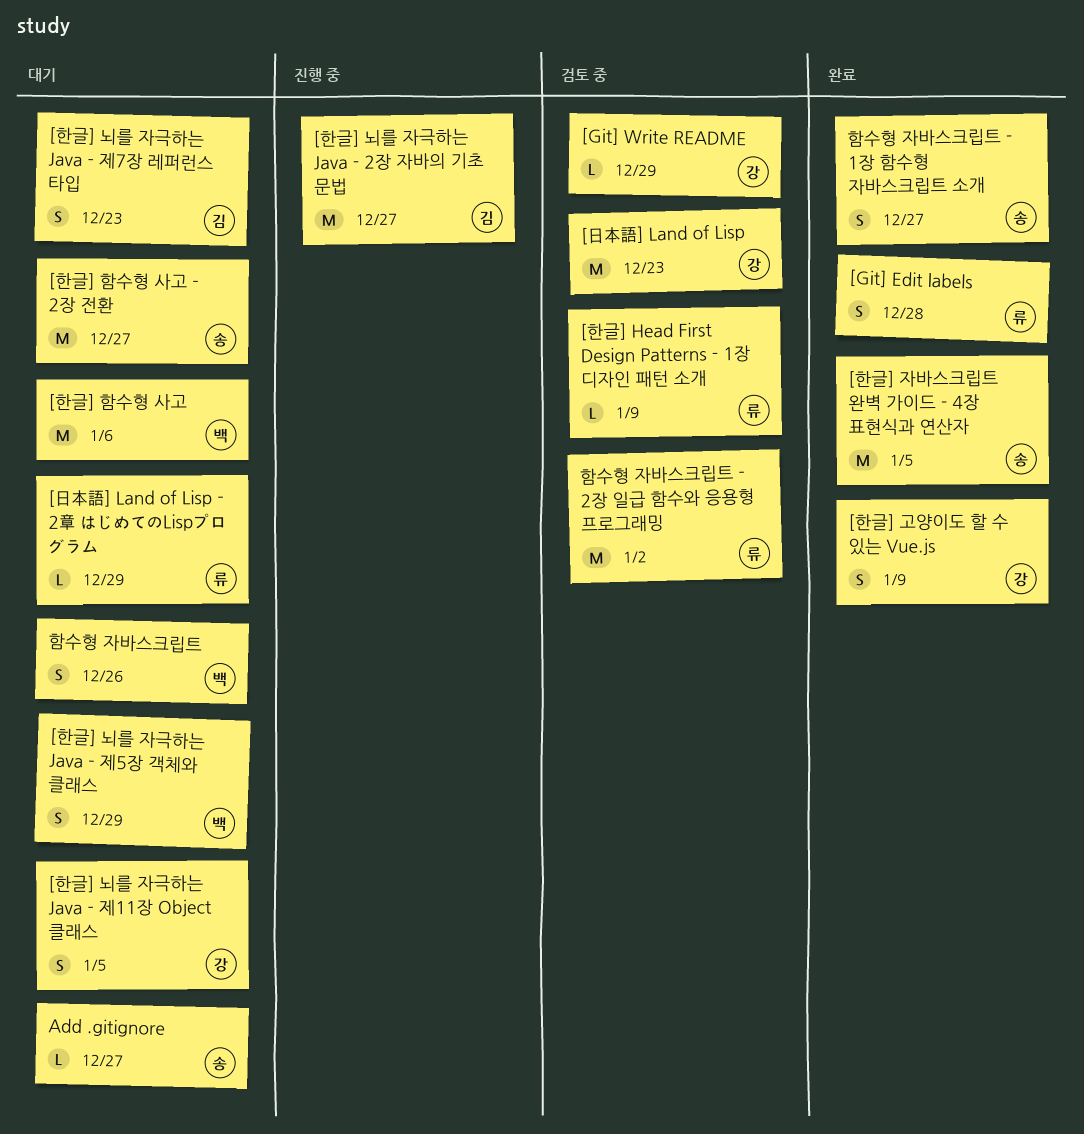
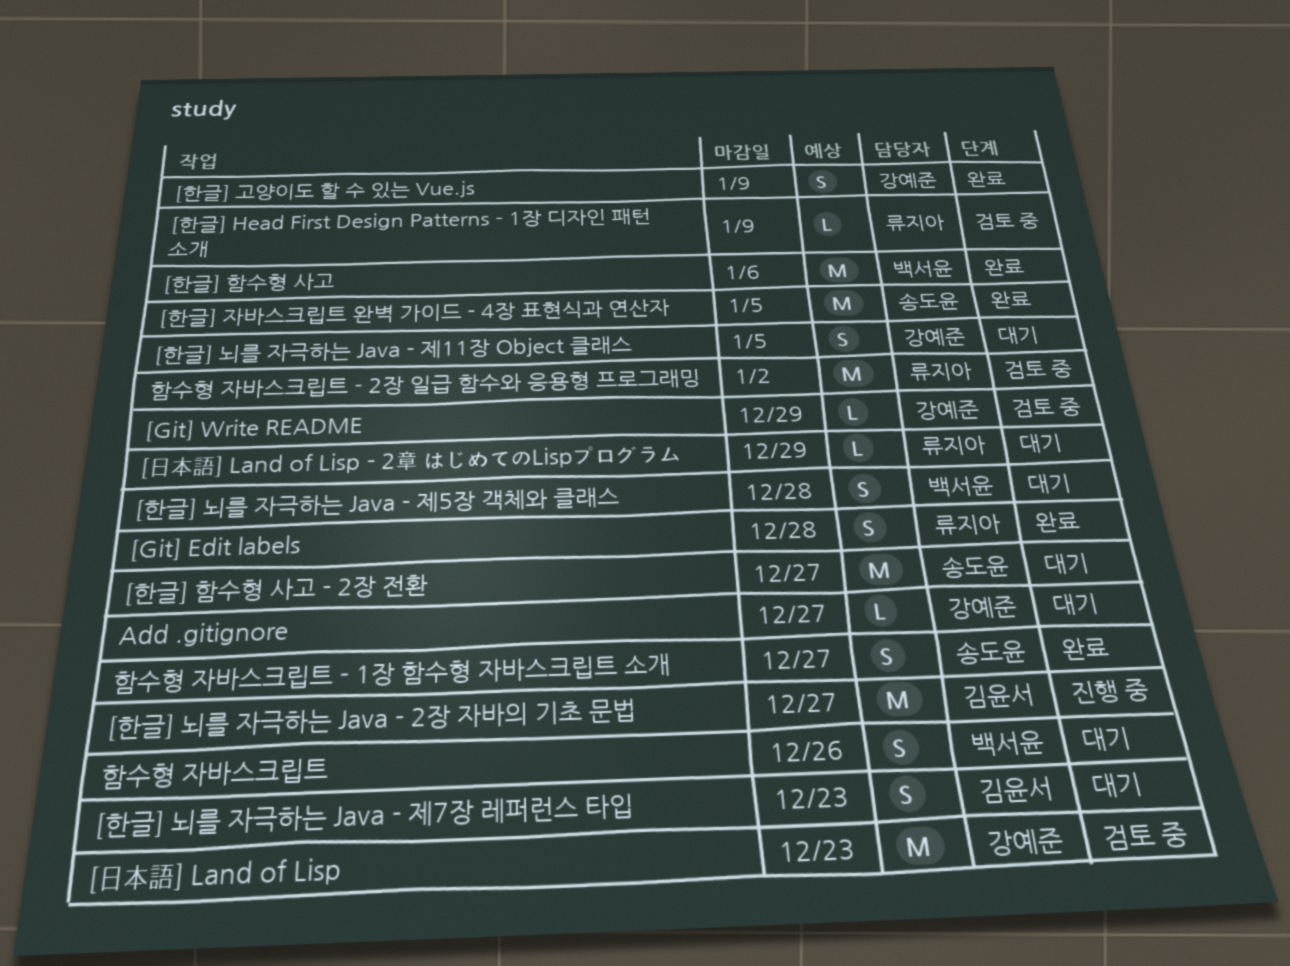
[한글] 뇌를 자극하는 Java - 제5장 객체와 클래스, due: Dec 29 -> Dec 28
[한글] 함수형 사고, status: 대기 -> 완료
Add .gitignore, owner: 송도윤 -> 강예준

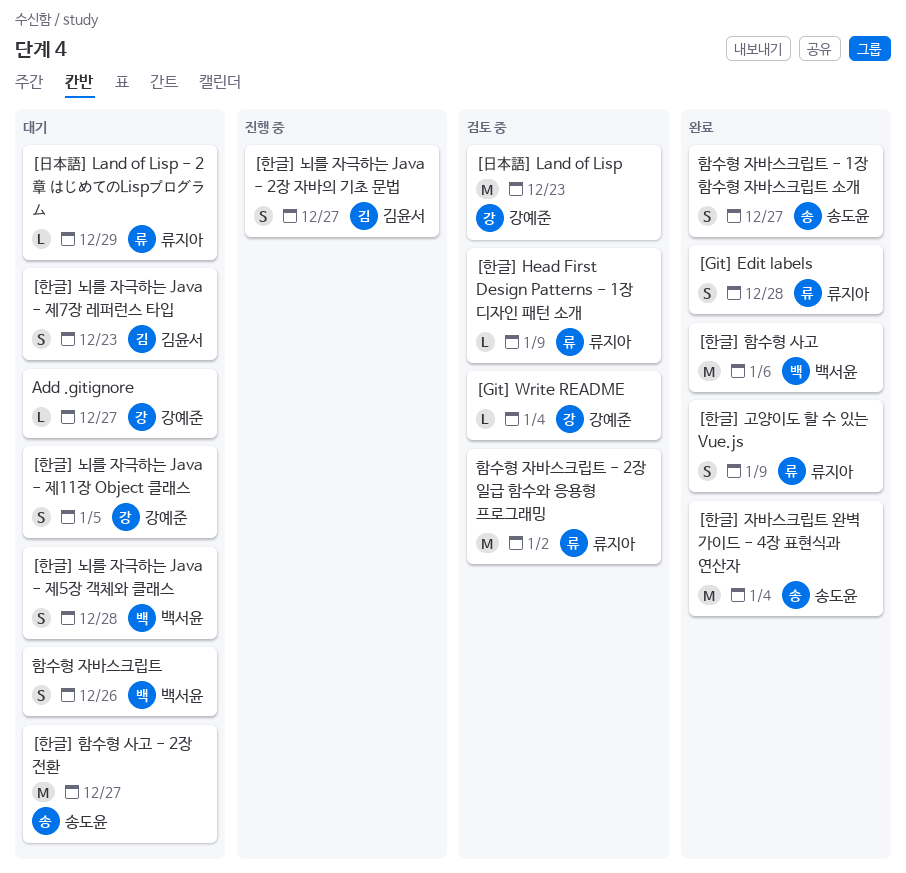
[Git] Write README, due: Dec 29 -> Jan 4
[한글] 고양이도 할 수 있는 Vue.js, owner: 강예준 -> 류지아
[한글] 뇌를 자극하는 Java - 2장 자바의 기초 문법, estimate: M -> S
[한글] 자바스크립트 완벽 가이드 - 4장 표현식과 연산자, due: Jan 5 -> Jan 4

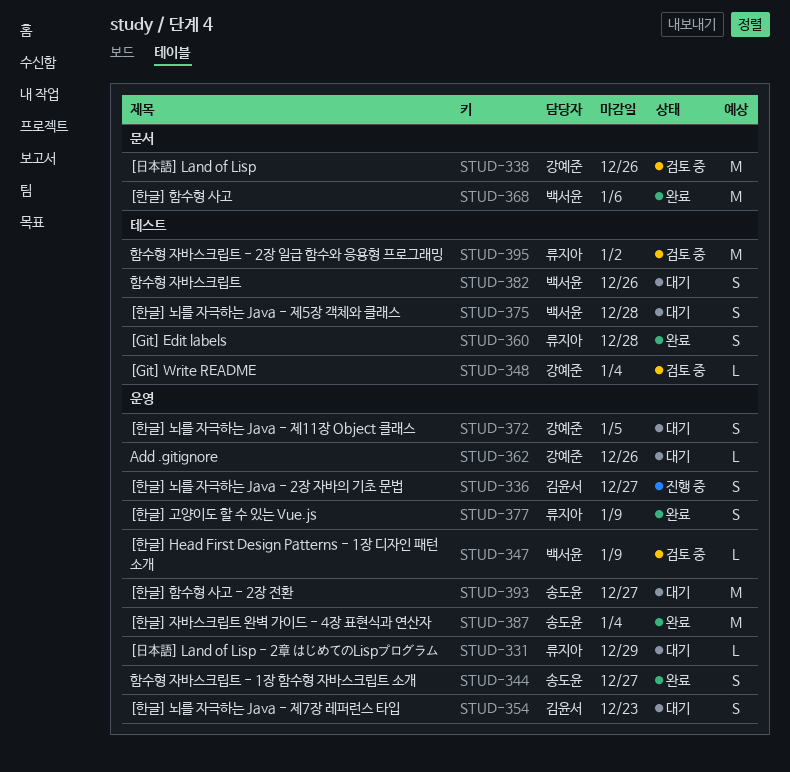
[日本語] Land of Lisp, due: Dec 23 -> Dec 26
[한글] Head First Design Patterns - 1장 디자인 패턴 소개, owner: 류지아 -> 백서윤
Add .gitignore, due: Dec 27 -> Dec 26

